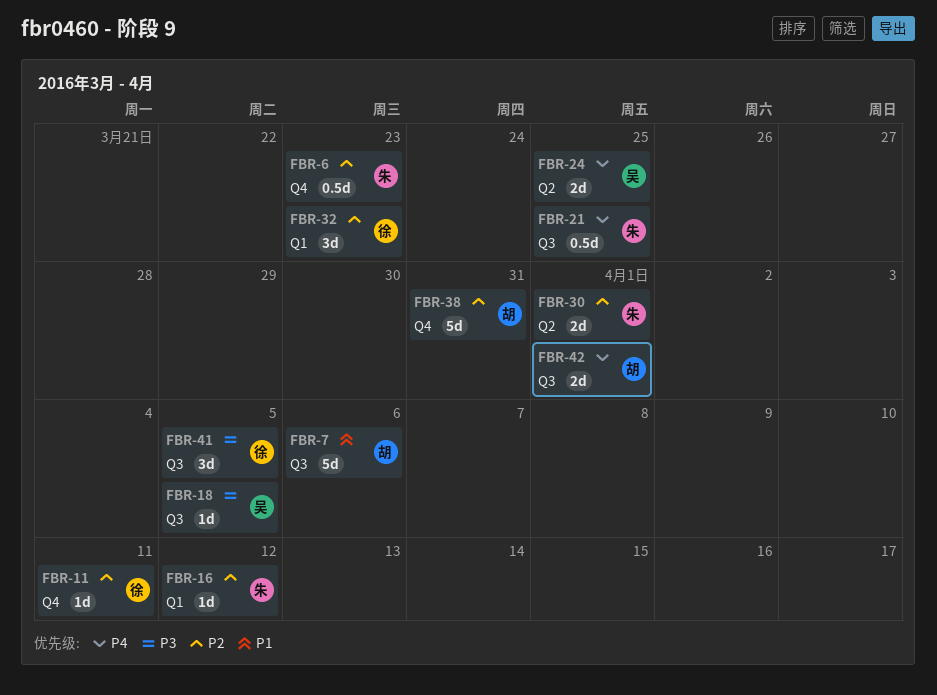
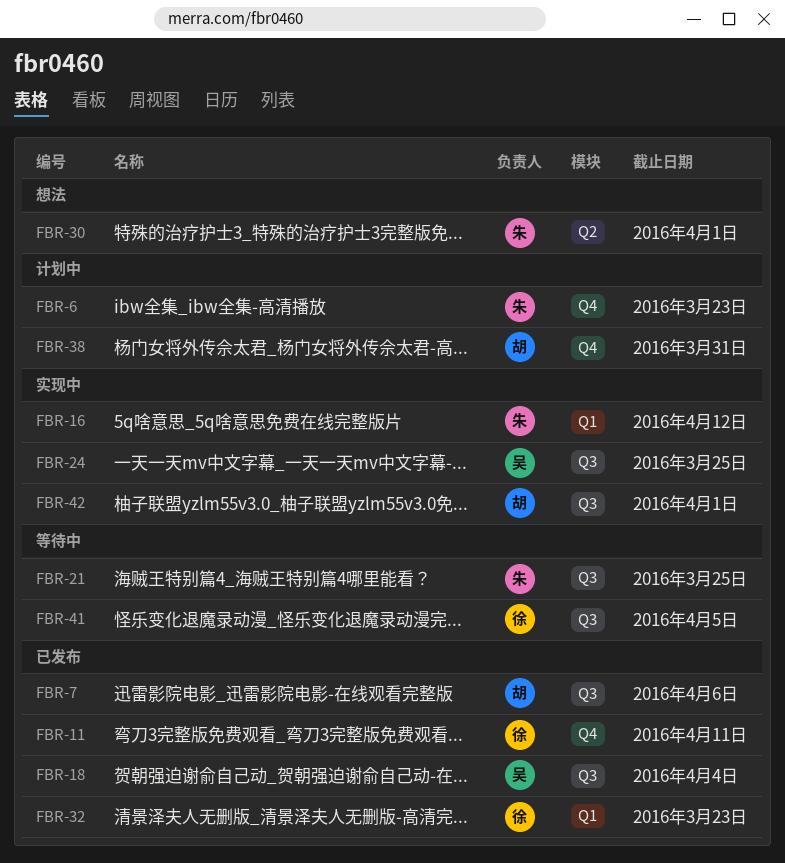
FBR-18, due: Apr 5 -> Apr 4
FBR-24, label: Q2 -> Q3

